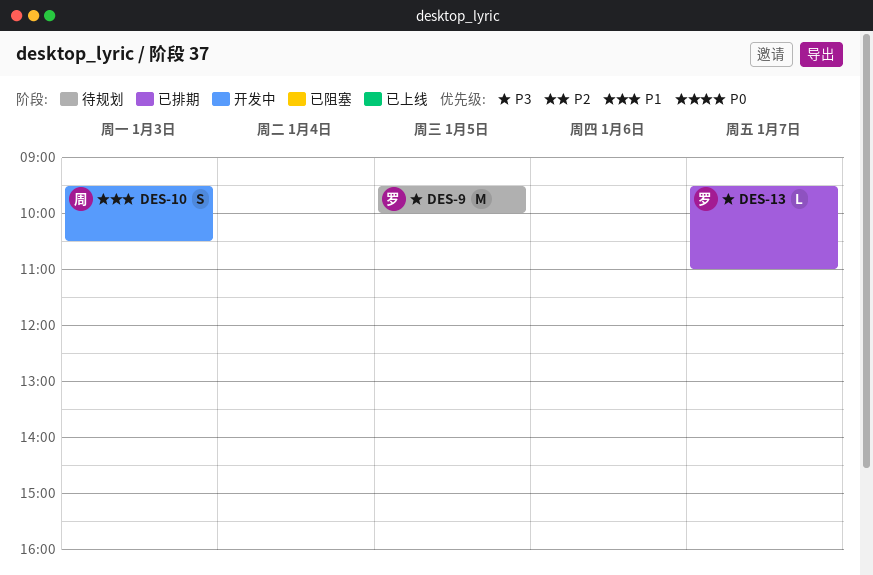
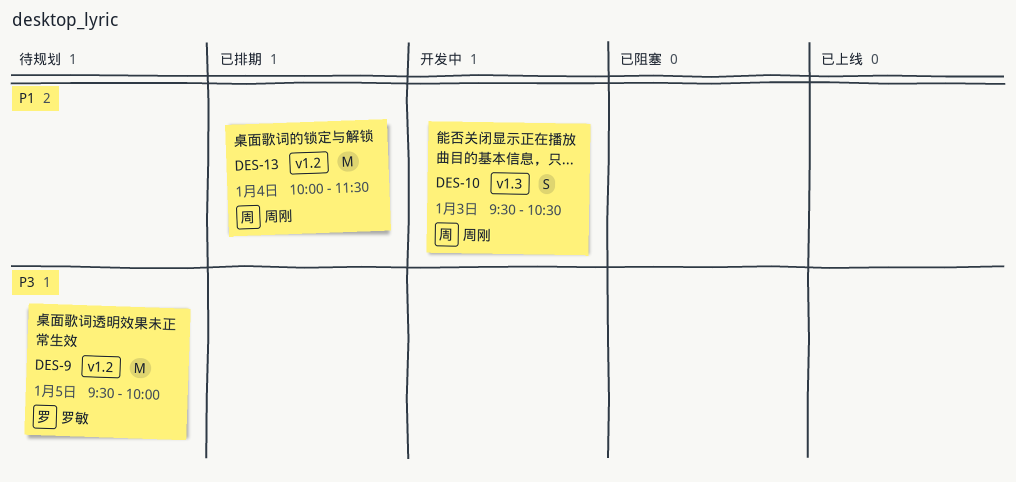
DES-13, owner: 罗敏 -> 周刚
DES-13, priority: P3 -> P1
DES-13, estimate: L -> M
DES-13, day: Jan 7 -> Jan 4
DES-13, begins: 09:30 -> 10:00
DES-13, ends: 11:00 -> 11:30

